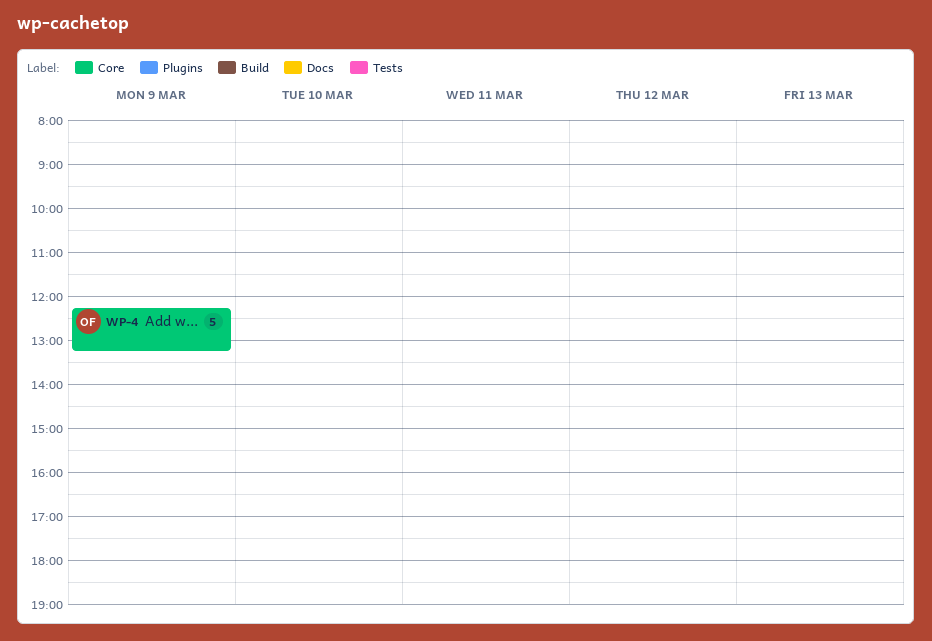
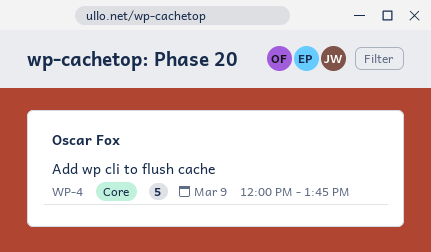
WP-4, begins: 12:15 -> 12:00
WP-4, ends: 13:15 -> 13:45

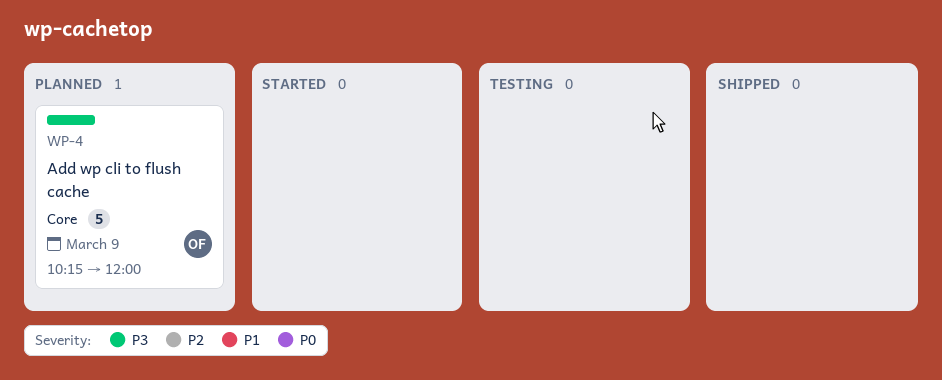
WP-4, begins: 12:00 -> 10:15
WP-4, ends: 13:45 -> 12:00

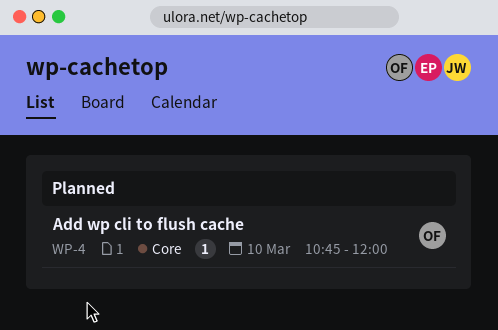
WP-4, estimate: 5 -> 1
WP-4, day: Mar 9 -> Mar 10
WP-4, begins: 10:15 -> 10:45

